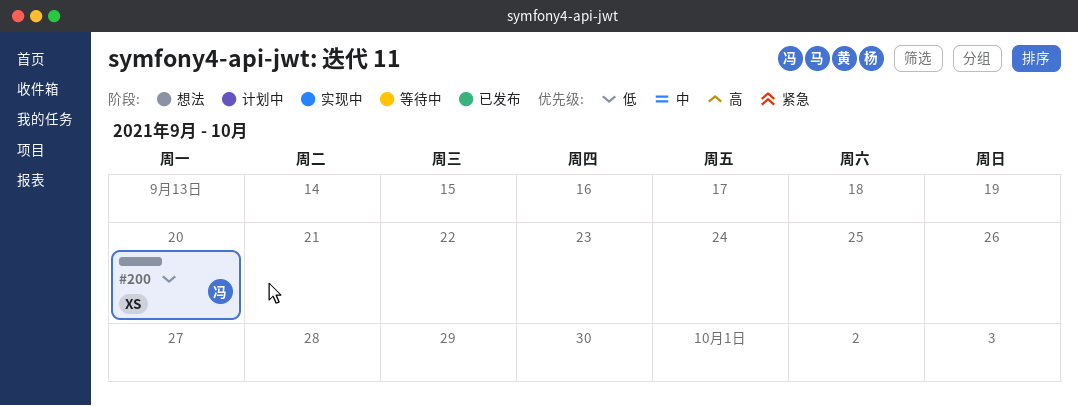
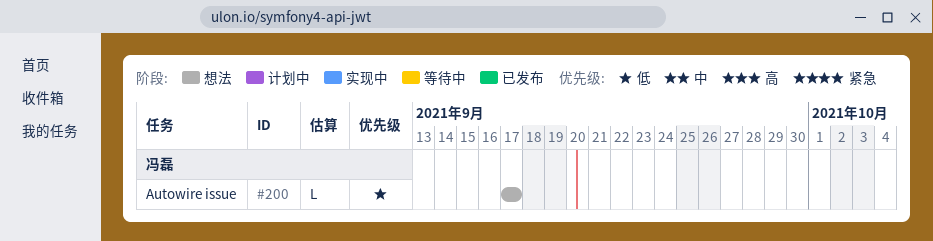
#200, estimate: XS -> L
#200, due: Sep 20 -> Sep 17

